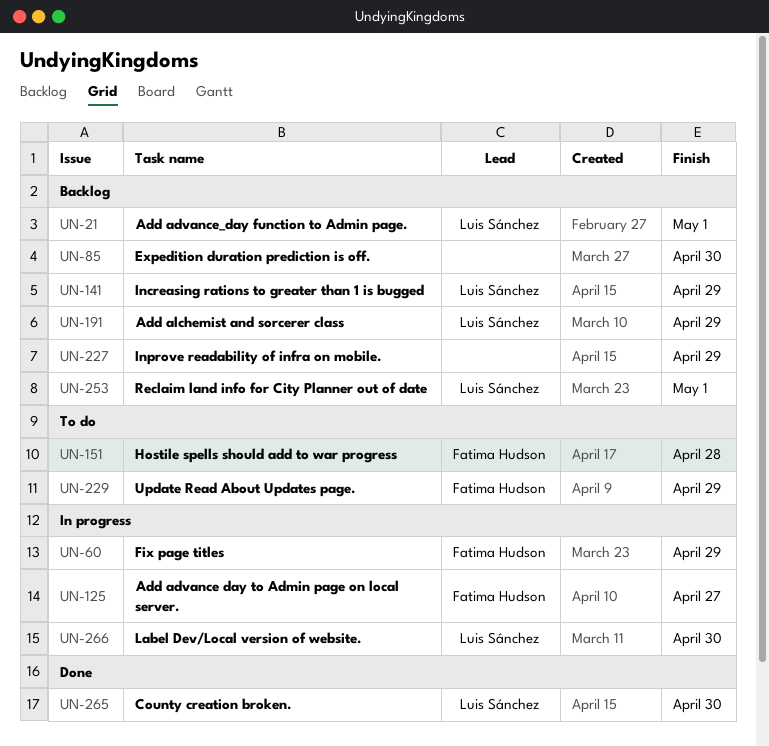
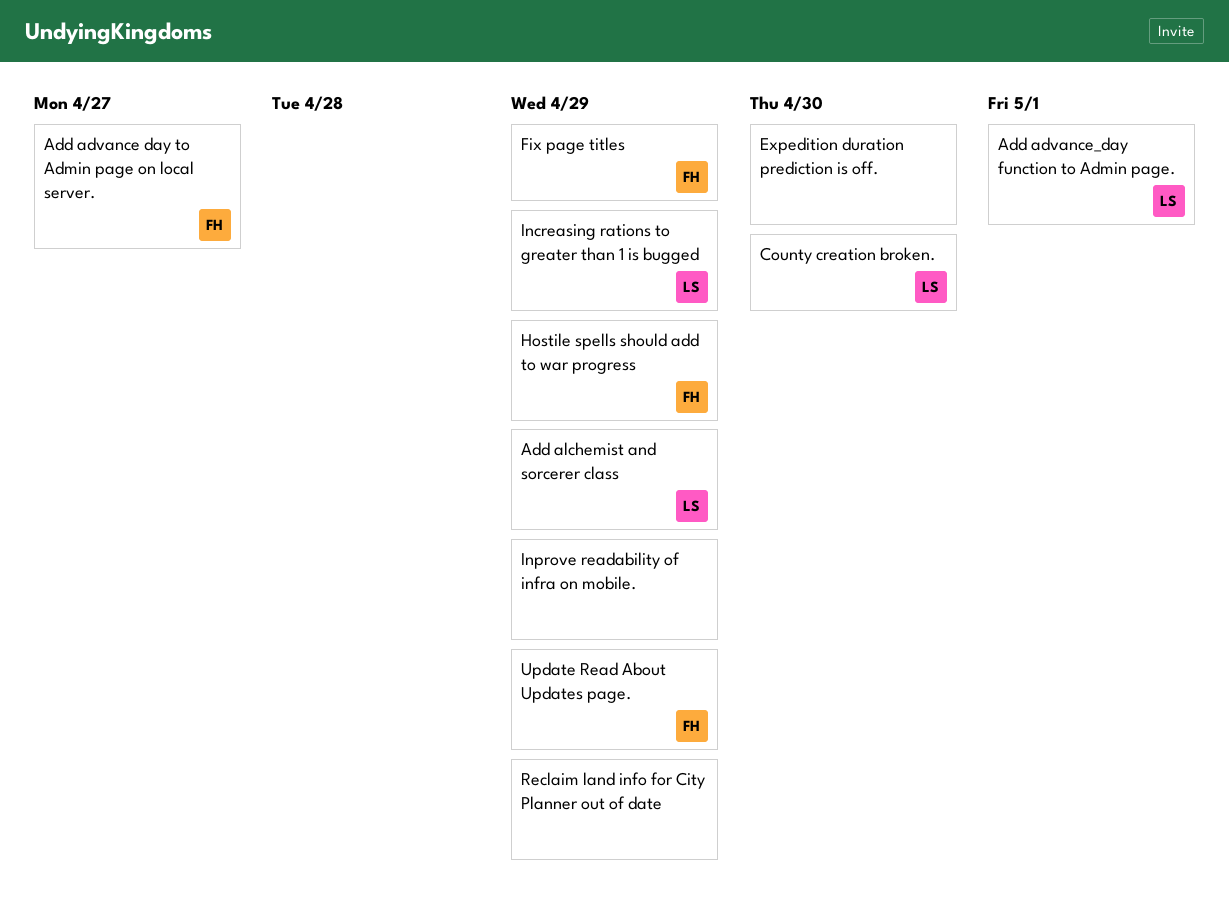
Hostile spells should add to war progress, due: Apr 28 -> Apr 29
Label Dev/Local version of website.: present -> none
Reclaim land info for City Planner out of date, owner: Luis Sánchez -> none
Reclaim land info for City Planner out of date, due: May 1 -> Apr 29

